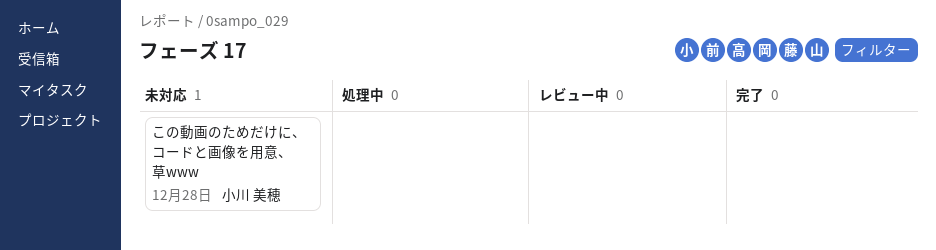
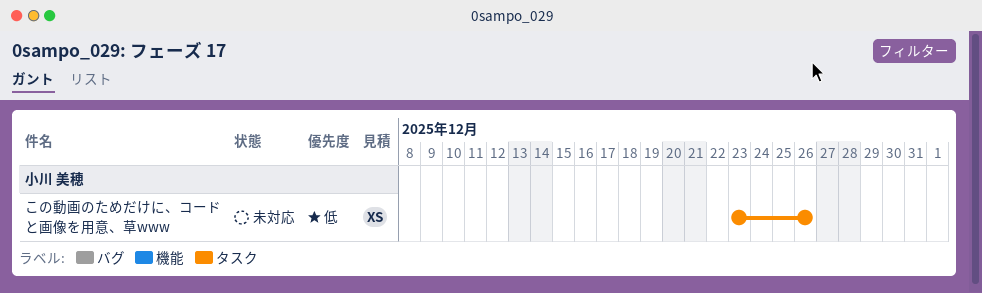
この動画のためだけに、コードと画像を用意、草www, due: Dec 28 -> Dec 26

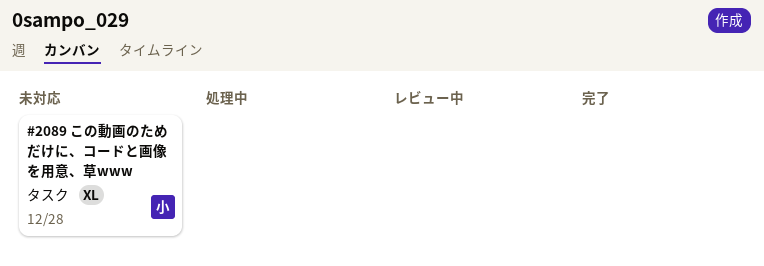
この動画のためだけに、コードと画像を用意、草www, estimate: XS -> XL
この動画のためだけに、コードと画像を用意、草www, due: Dec 26 -> Dec 28

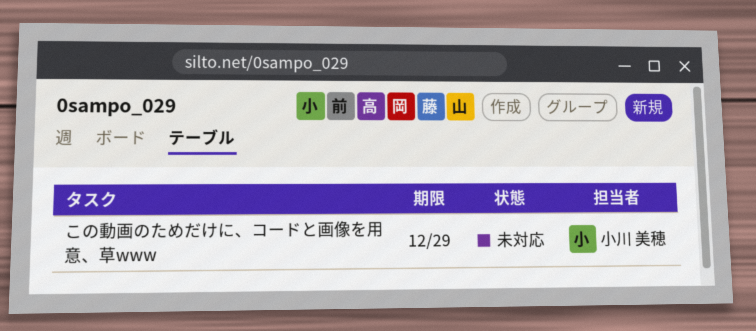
この動画のためだけに、コードと画像を用意、草www, due: Dec 28 -> Dec 29

